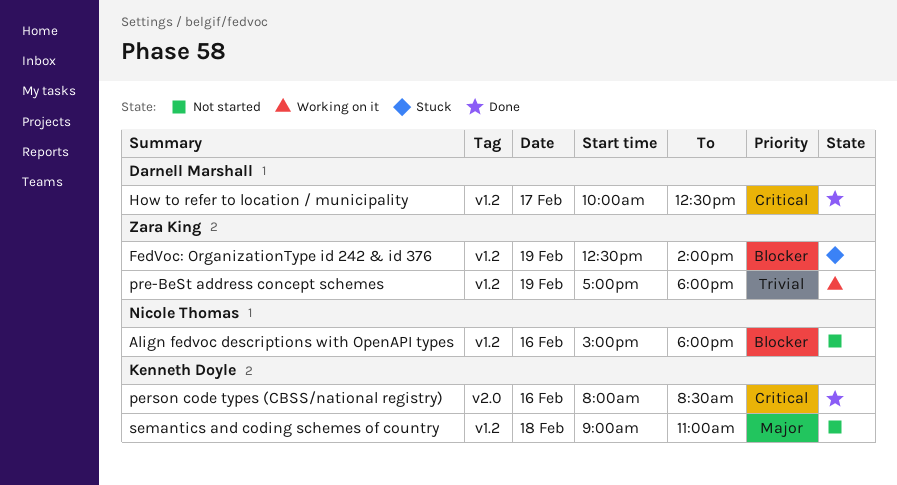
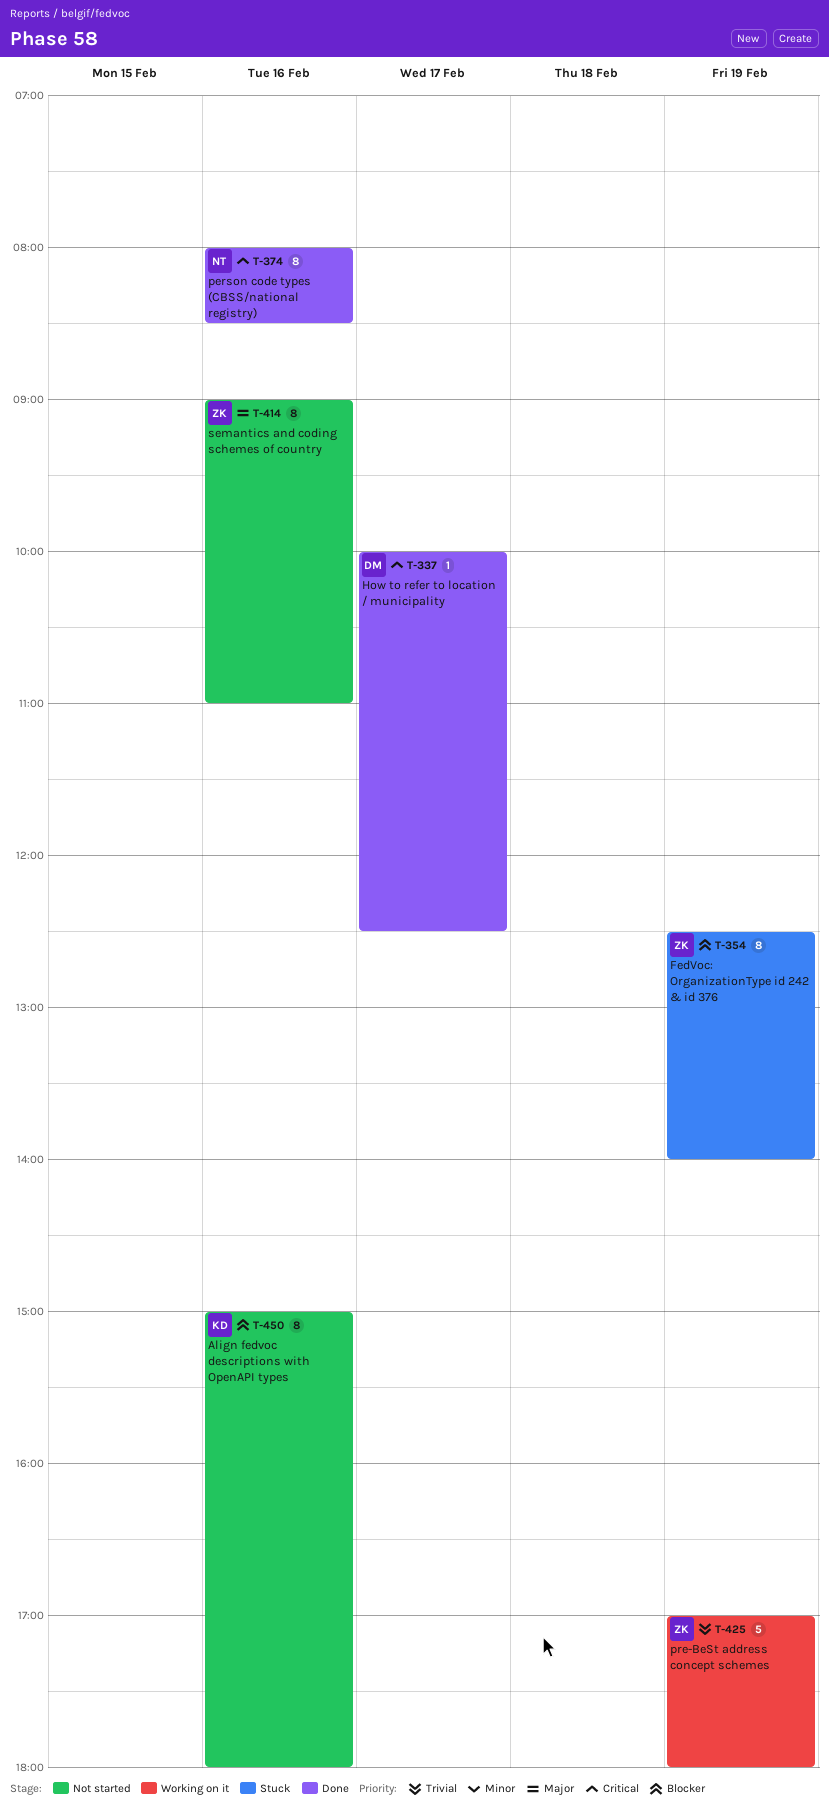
Align fedvoc descriptions with OpenAPI types, owner: Nicole Thomas -> Kenneth Doyle
person code types (CBSS/national registry), owner: Kenneth Doyle -> Nicole Thomas
semantics and coding schemes of country, owner: Kenneth Doyle -> Zara King
semantics and coding schemes of country, day: Feb 18 -> Feb 16

